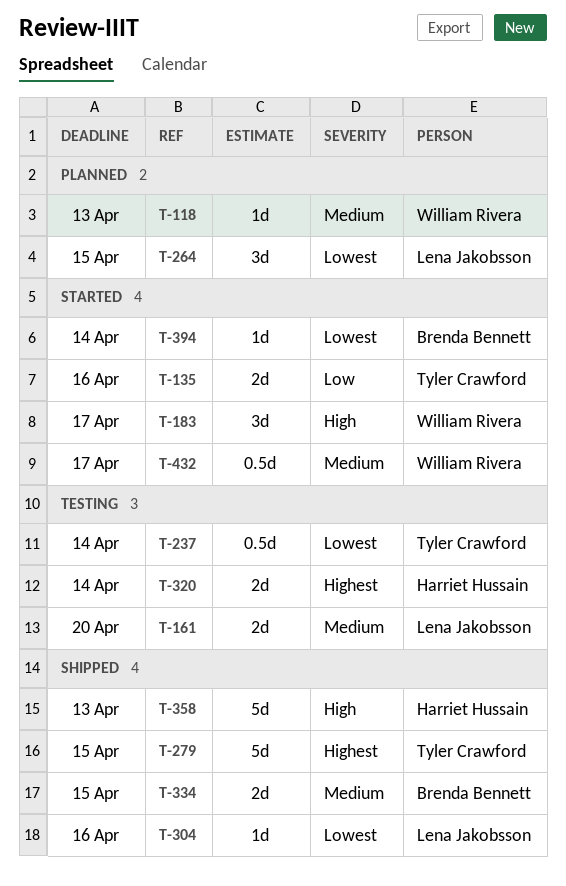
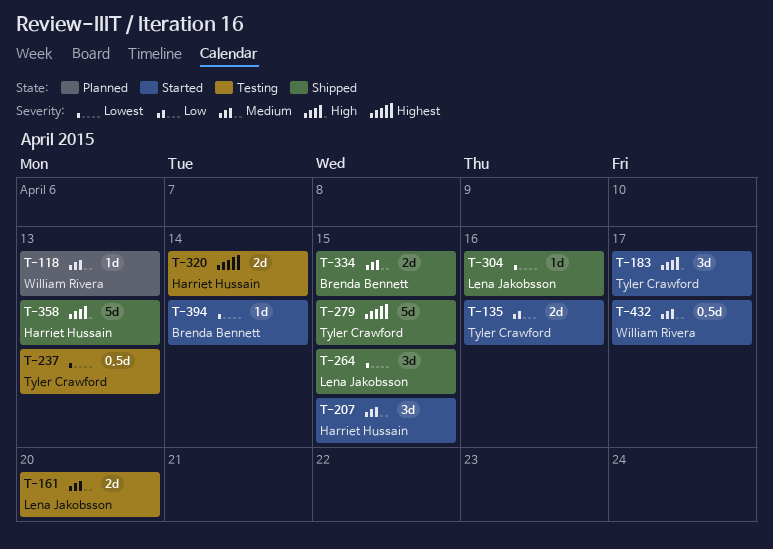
T-183, owner: William Rivera -> Tyler Crawford
T-207: none -> present
T-237, due: Apr 14 -> Apr 13
T-264, status: Planned -> Shipped

